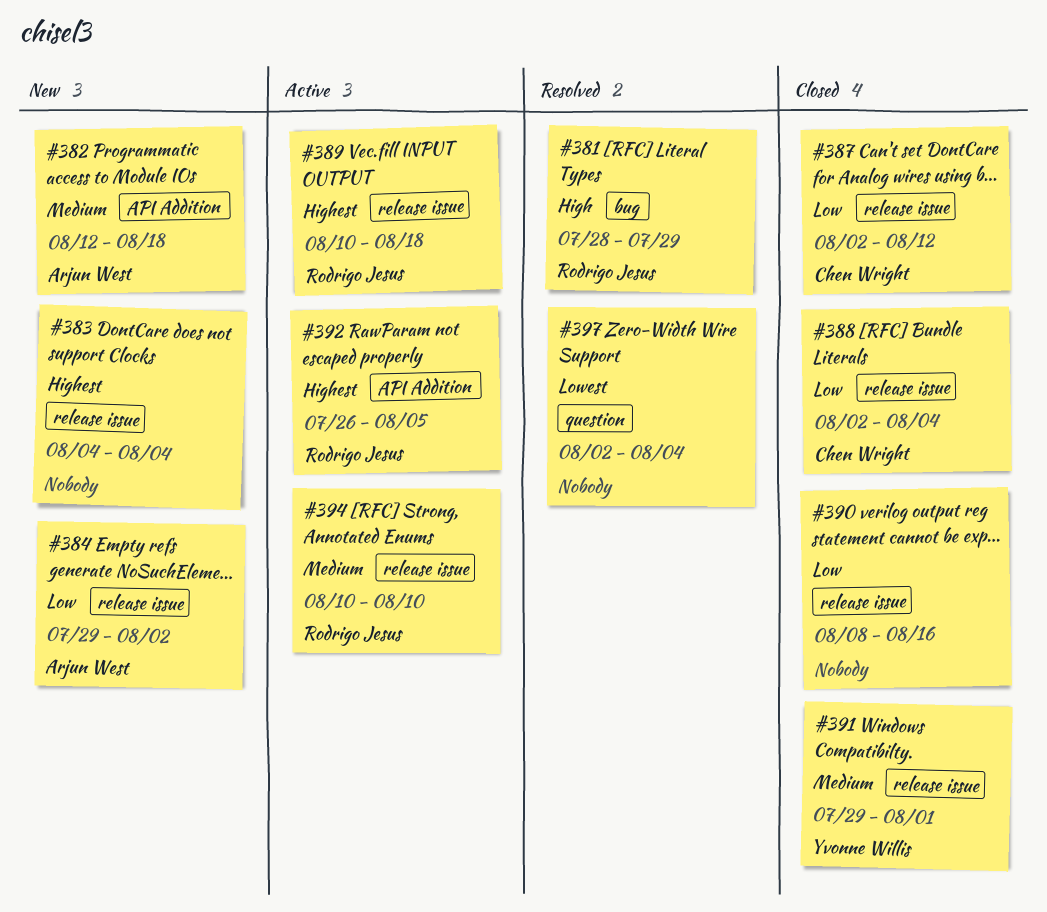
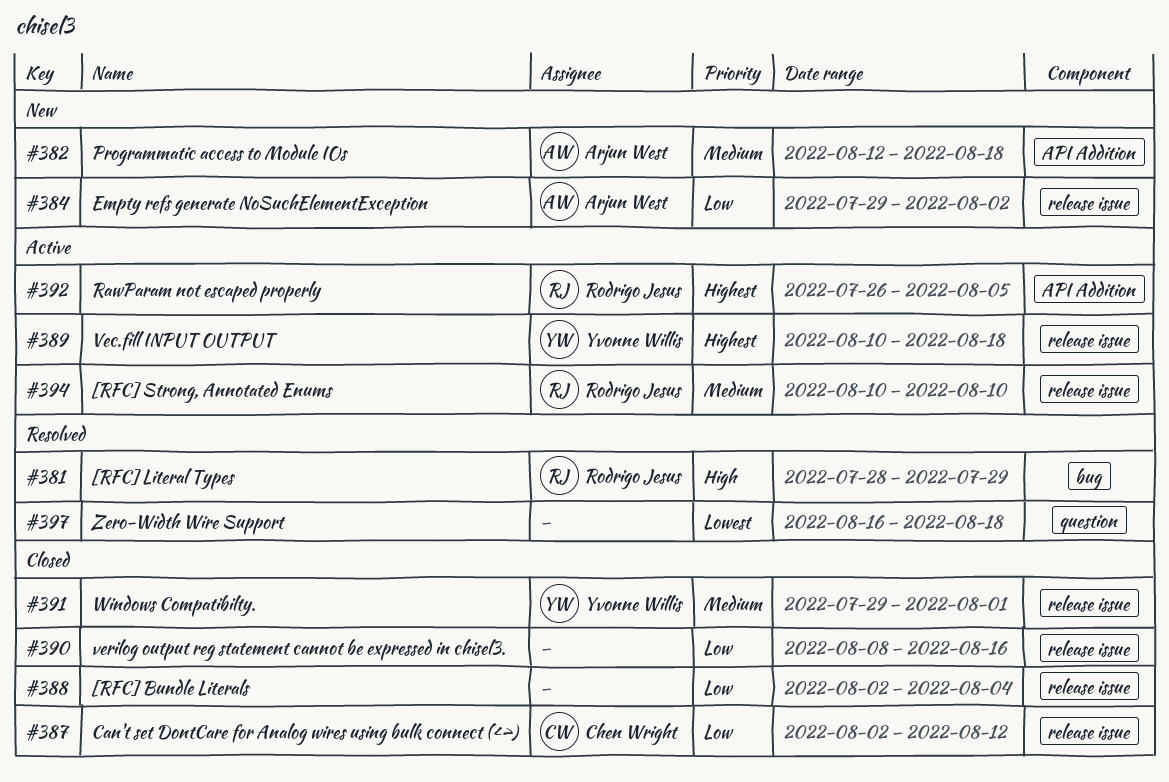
#383: present -> none
#388, owner: Chen Wright -> none
#389, owner: Rodrigo Jesus -> Yvonne Willis
#397, start: Aug 2 -> Aug 16
#397, due: Aug 4 -> Aug 18

